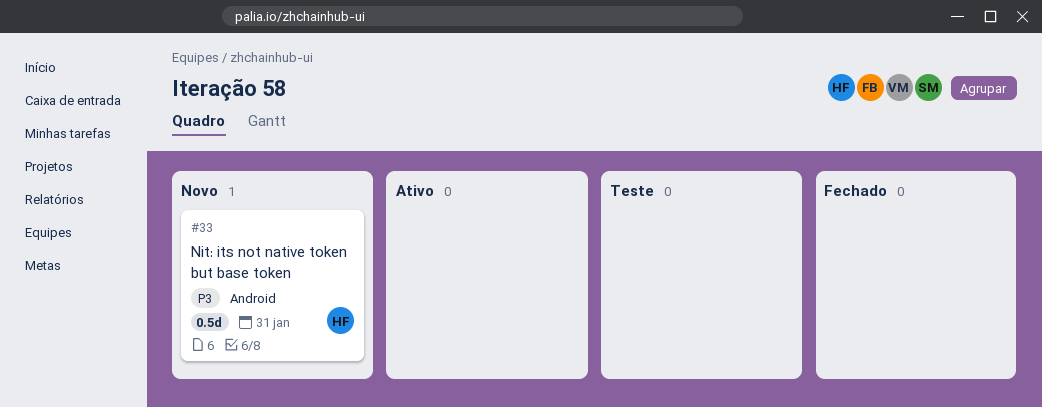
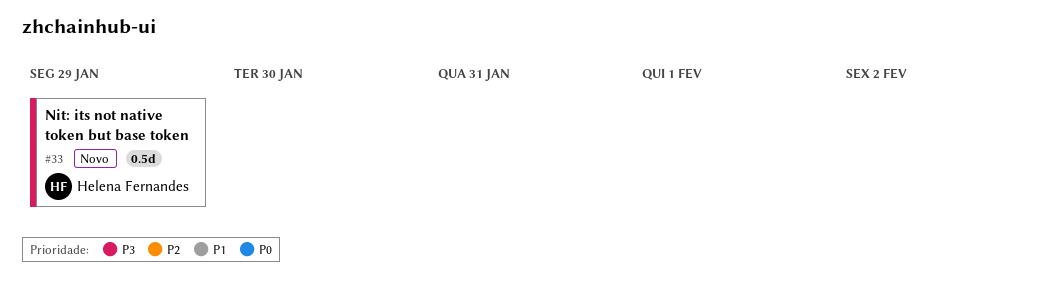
#33, due: Jan 31 -> Jan 29

